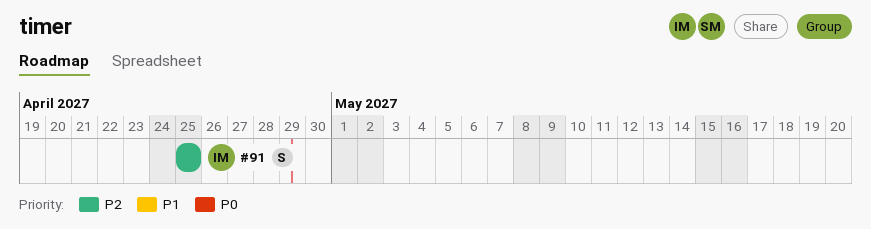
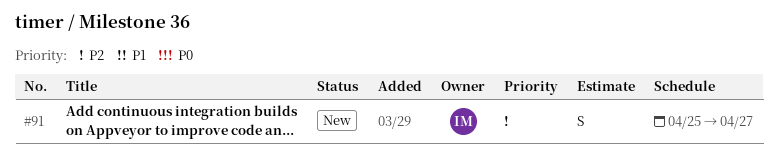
#91, due: Apr 25 -> Apr 27

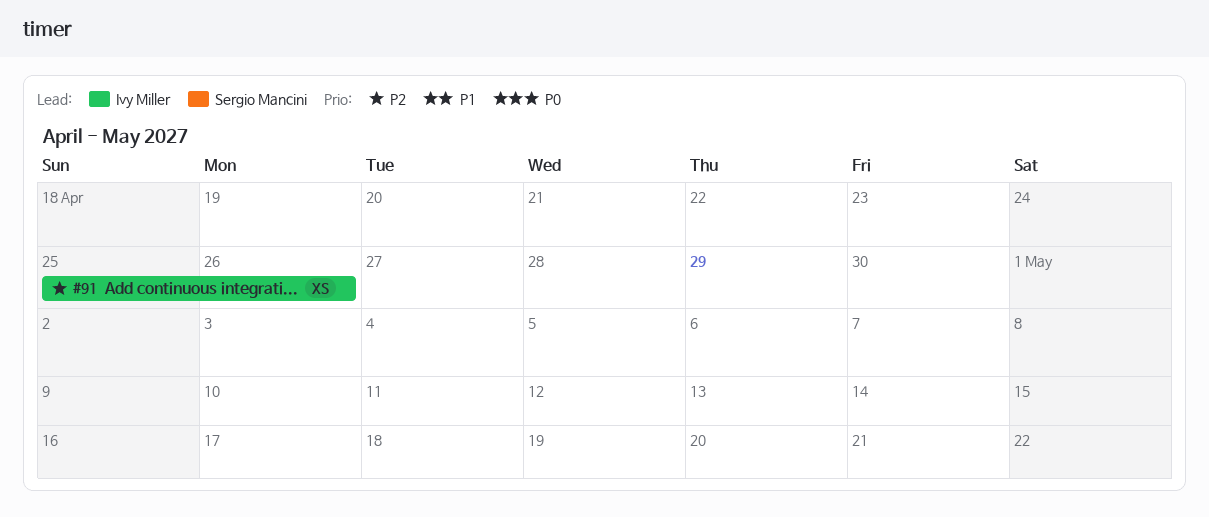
#91, estimate: S -> XS
#91, due: Apr 27 -> Apr 26

